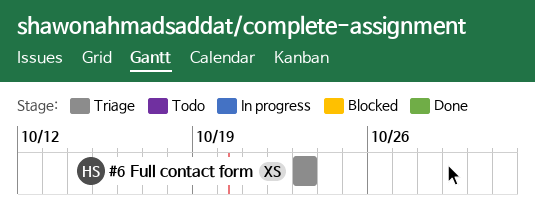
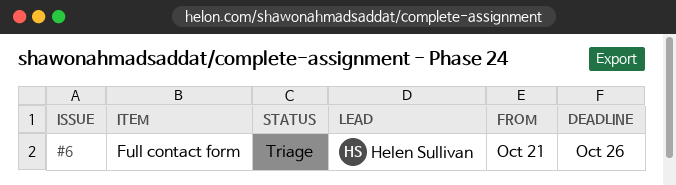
#6, start: Oct 23 -> Oct 21
#6, due: Oct 23 -> Oct 26

